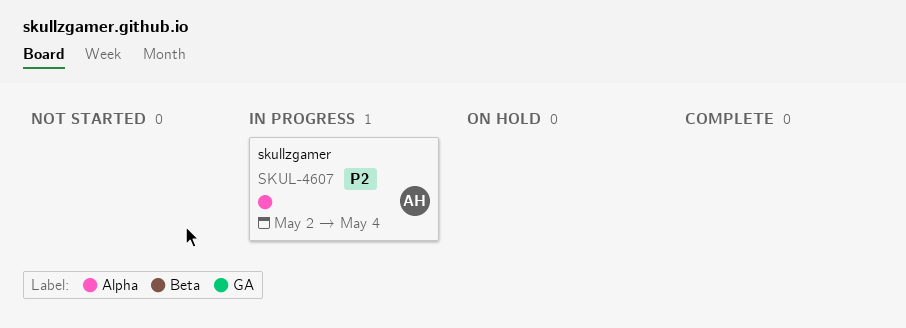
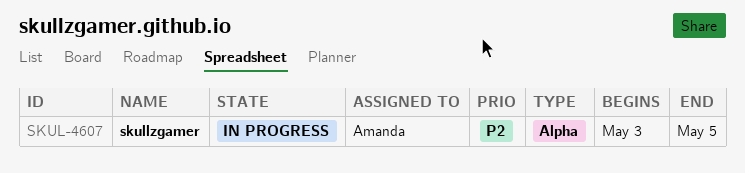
SKUL-4607, start: May 2 -> May 3
SKUL-4607, due: May 4 -> May 5

